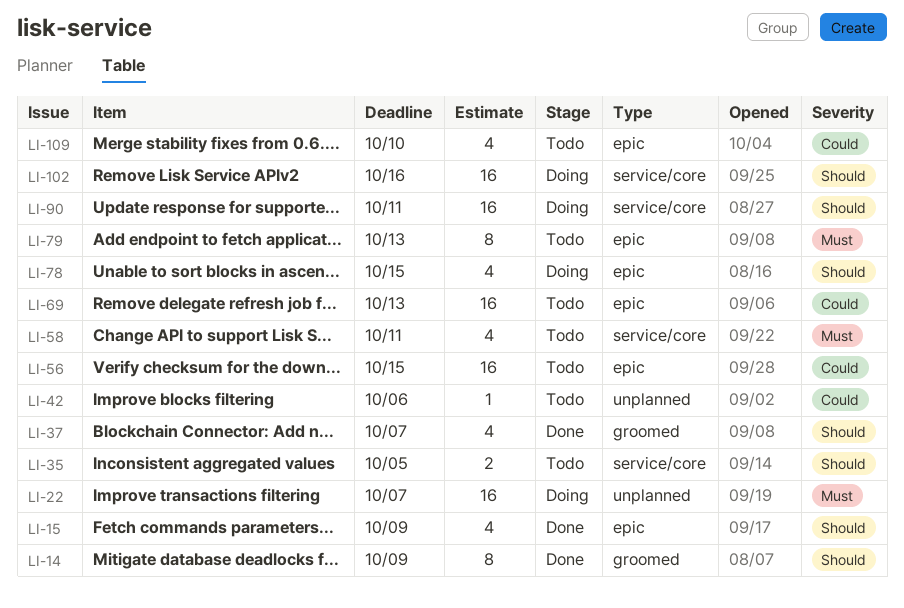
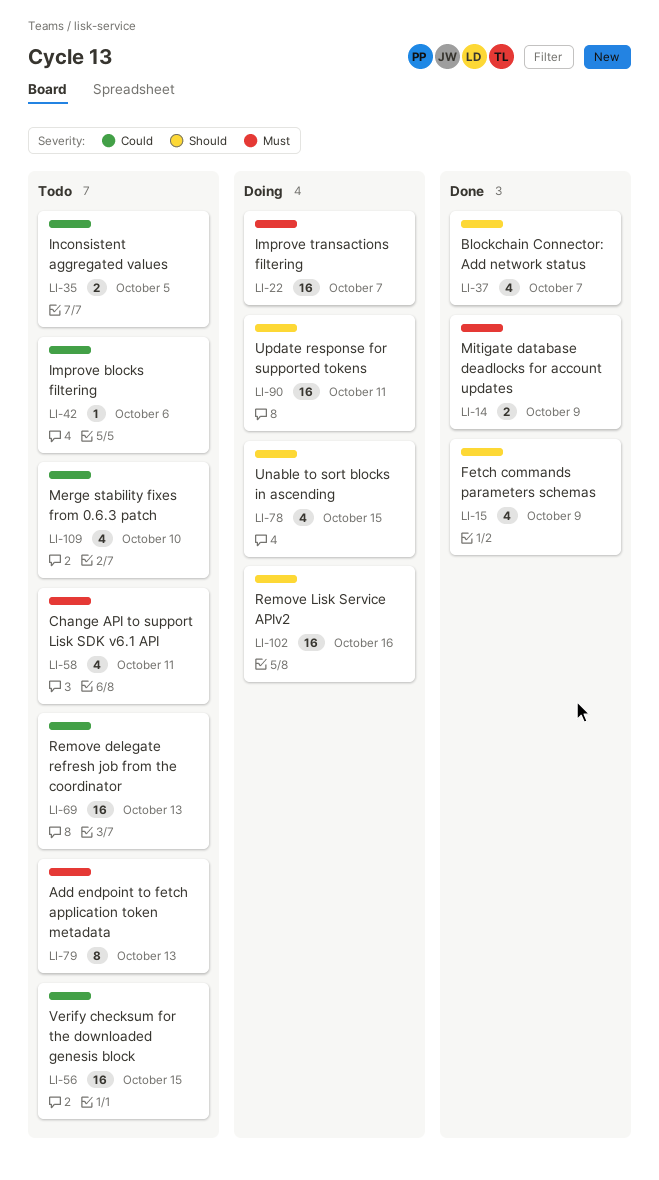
LI-14, priority: Should -> Must
LI-14, estimate: 8 -> 2
LI-35, priority: Should -> Could

